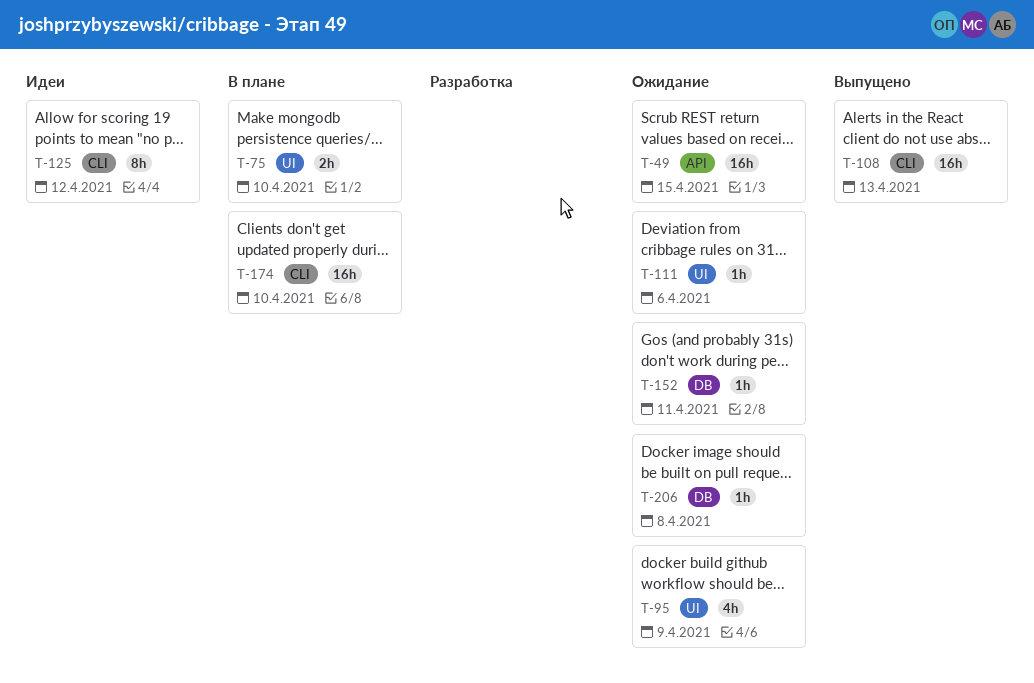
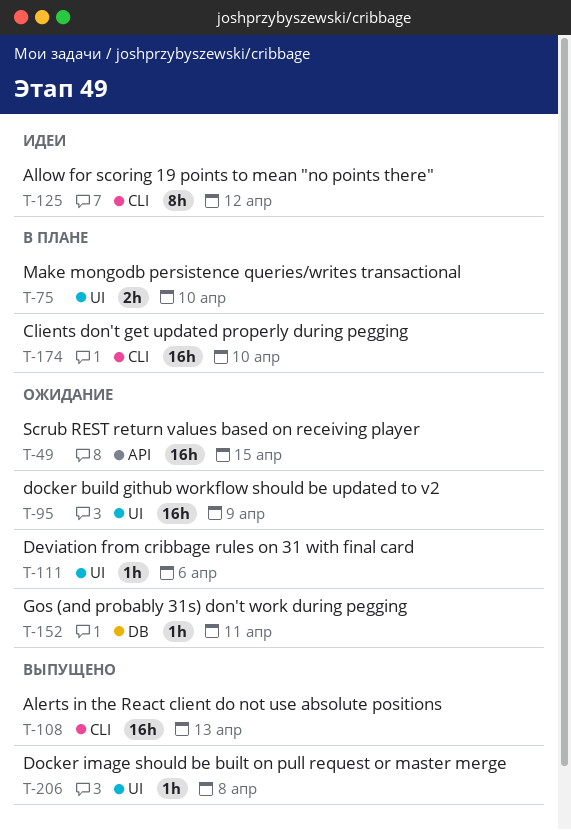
T-95, estimate: 4h -> 16h
T-206, status: Ожидание -> Выпущено
T-206, label: DB -> UI

